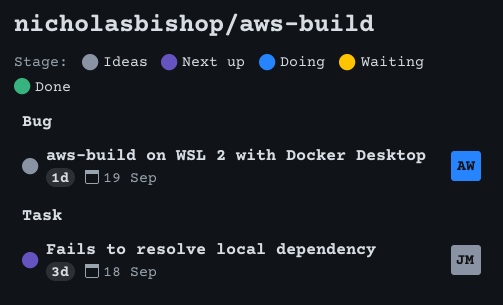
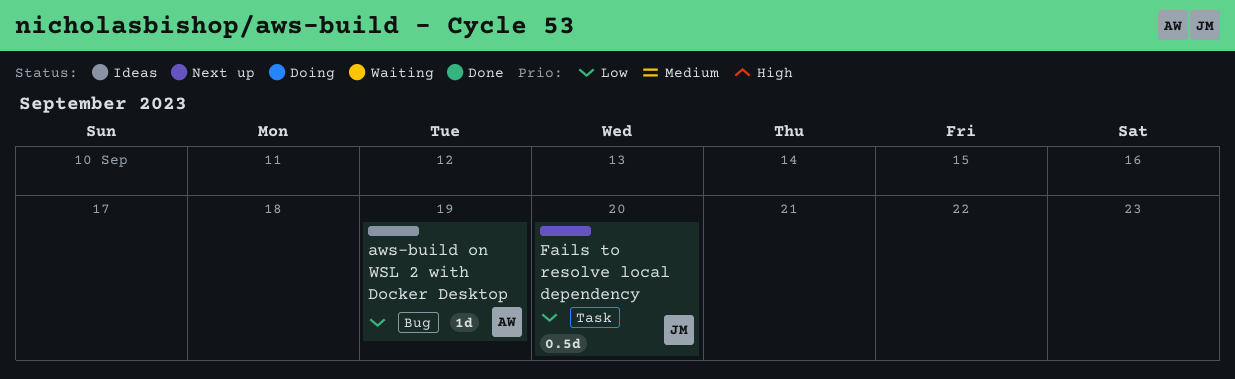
Fails to resolve local dependency, estimate: 3d -> 0.5d
Fails to resolve local dependency, due: Sep 18 -> Sep 20

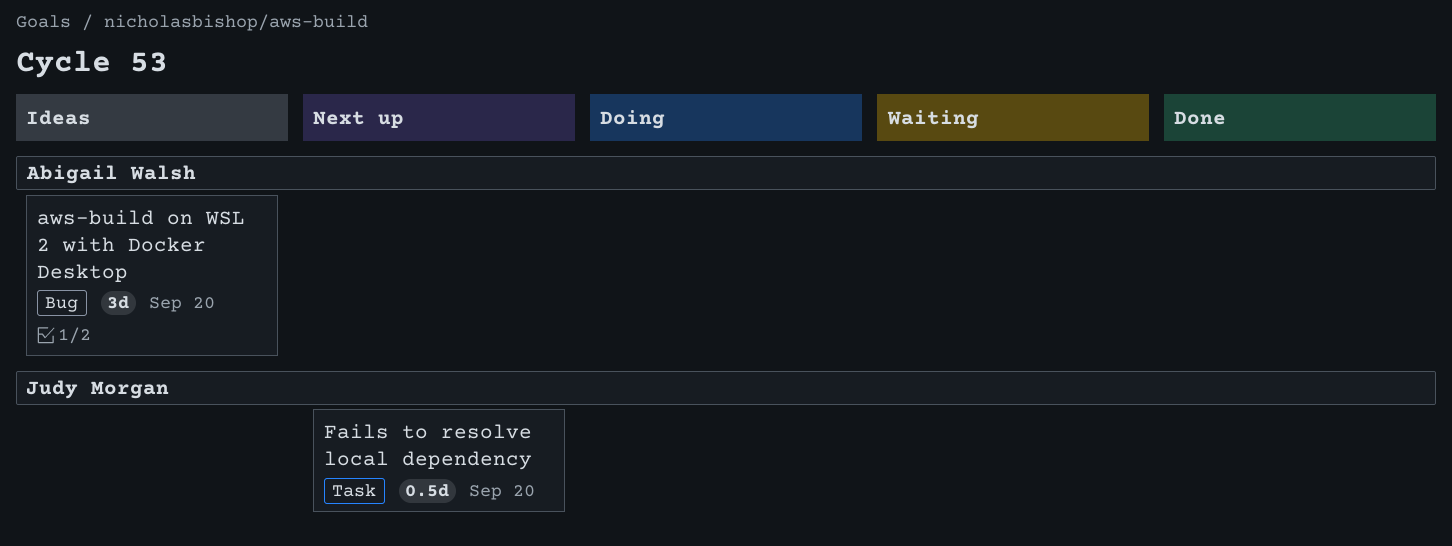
aws-build on WSL 2 with Docker Desktop, estimate: 1d -> 3d
aws-build on WSL 2 with Docker Desktop, due: Sep 19 -> Sep 20

